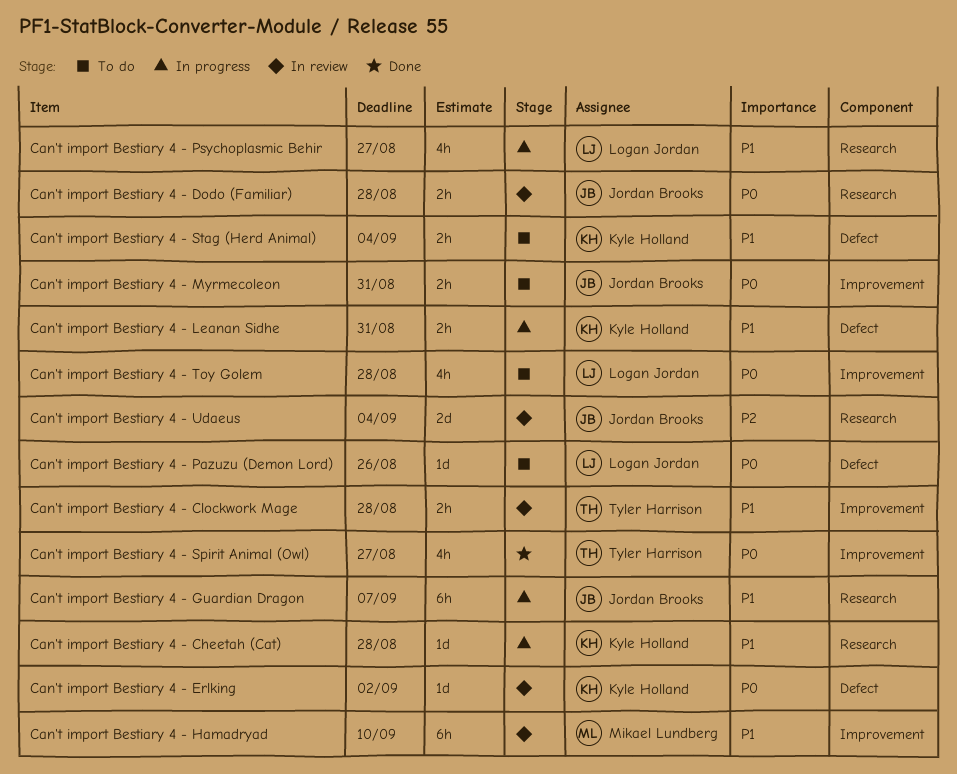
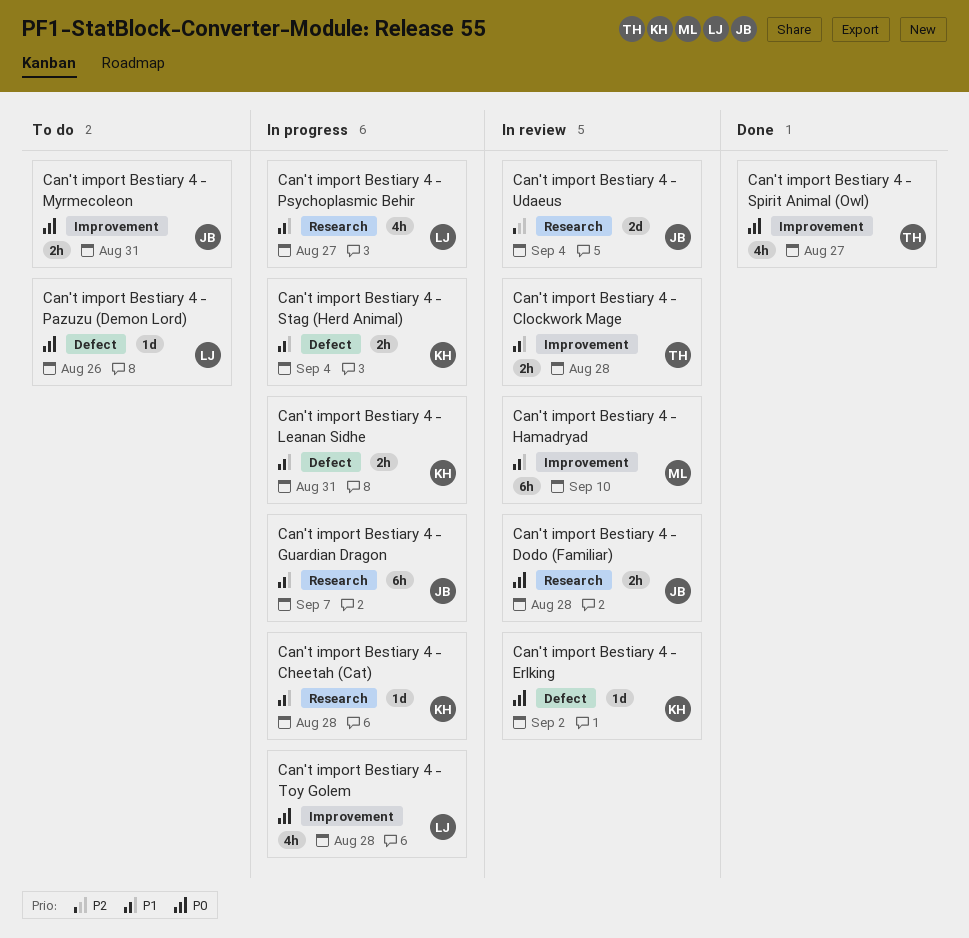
Can't import Bestiary 4 - Stag (Herd Animal), status: To do -> In progress
Can't import Bestiary 4 - Toy Golem, status: To do -> In progress

